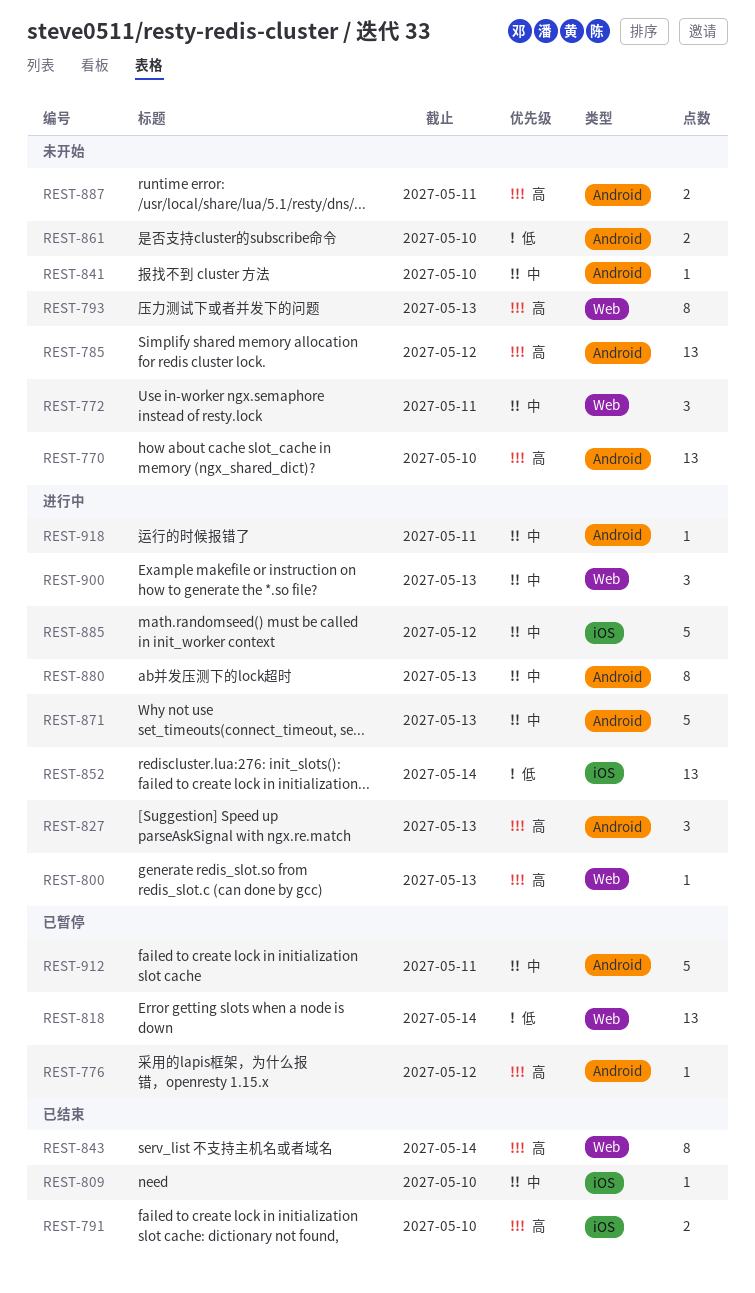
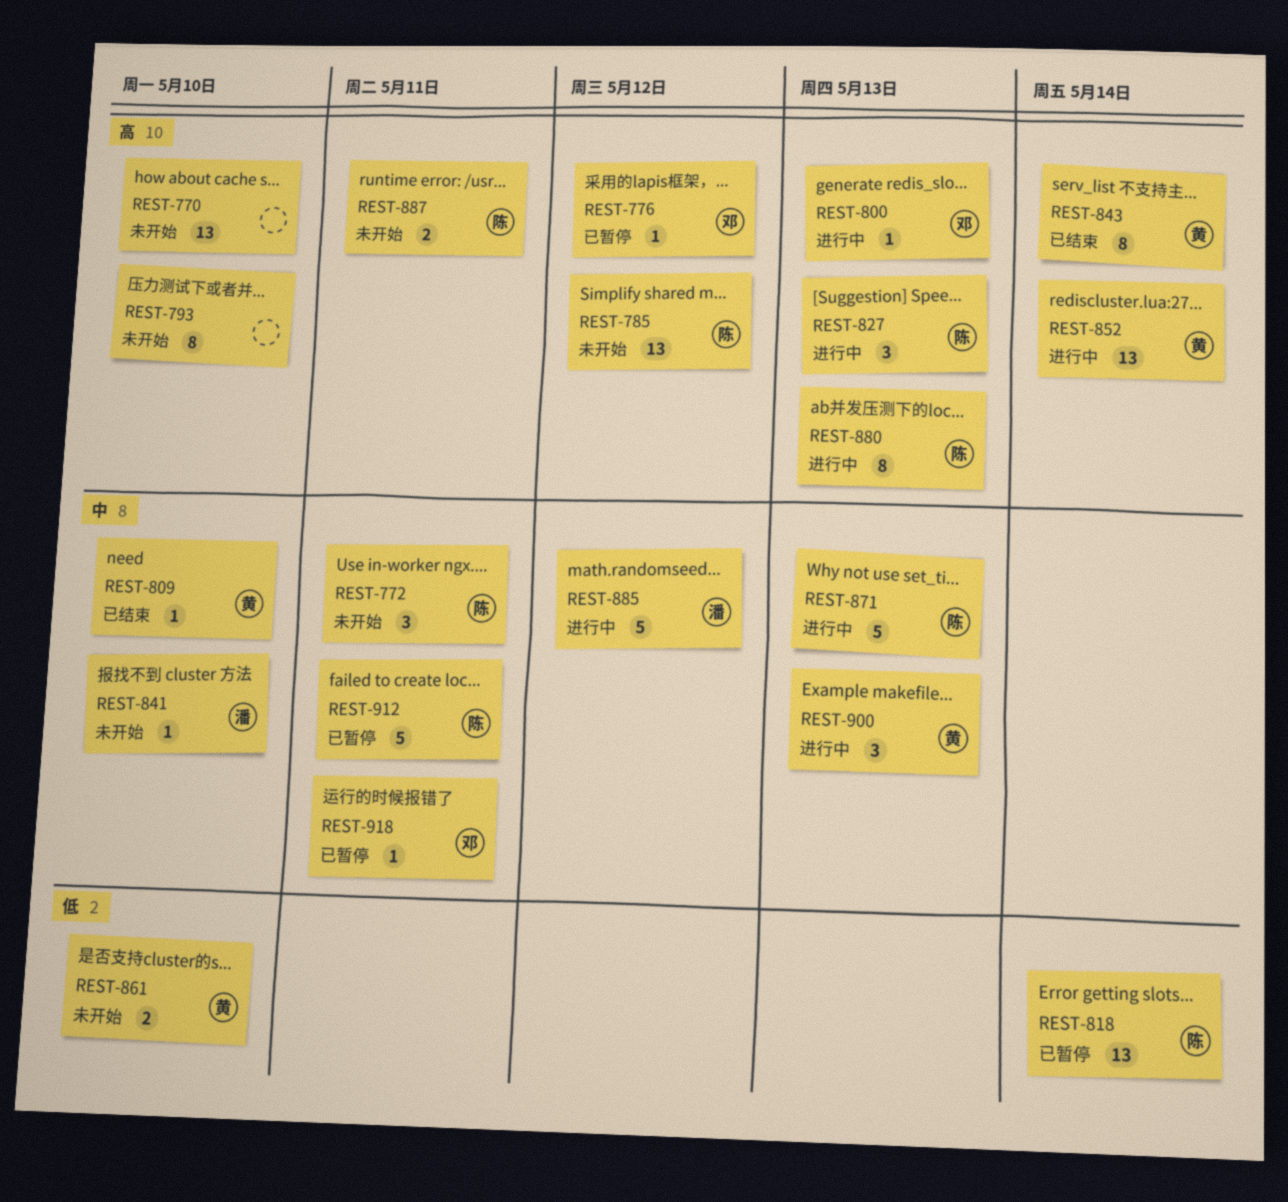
REST-791: present -> none
REST-793, due: May 13 -> May 10
REST-852, priority: 低 -> 高
REST-880, priority: 中 -> 高
REST-918, status: 进行中 -> 已暂停

